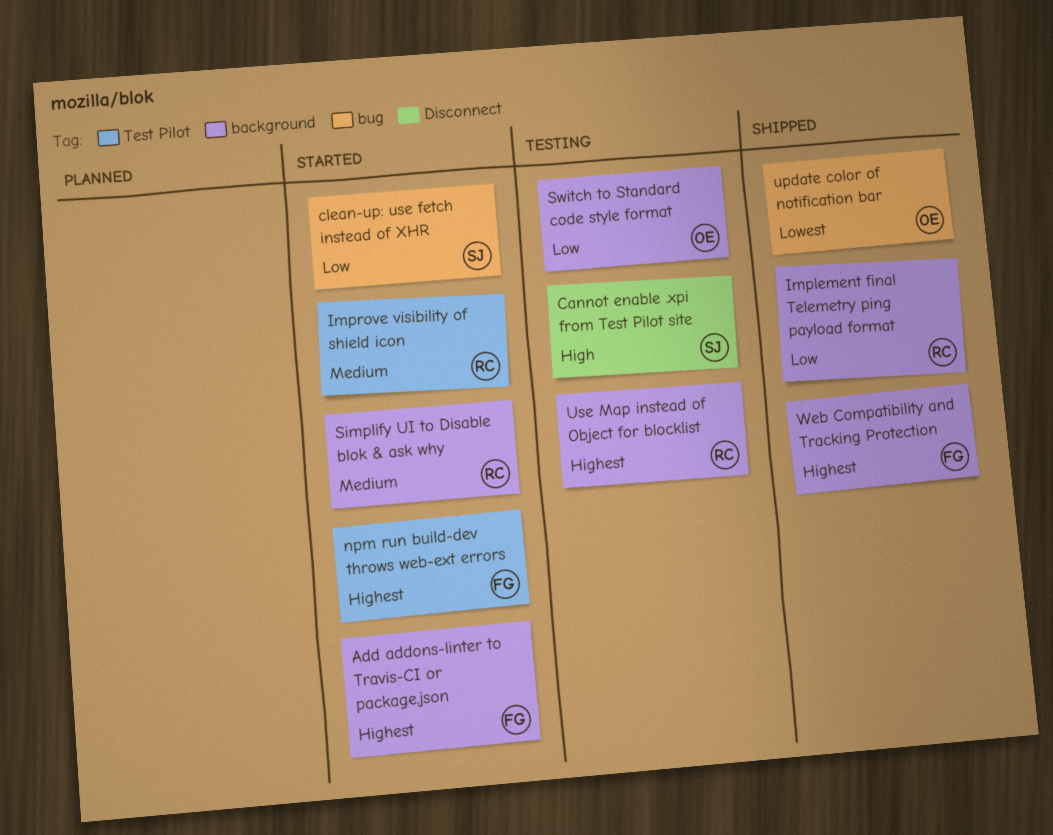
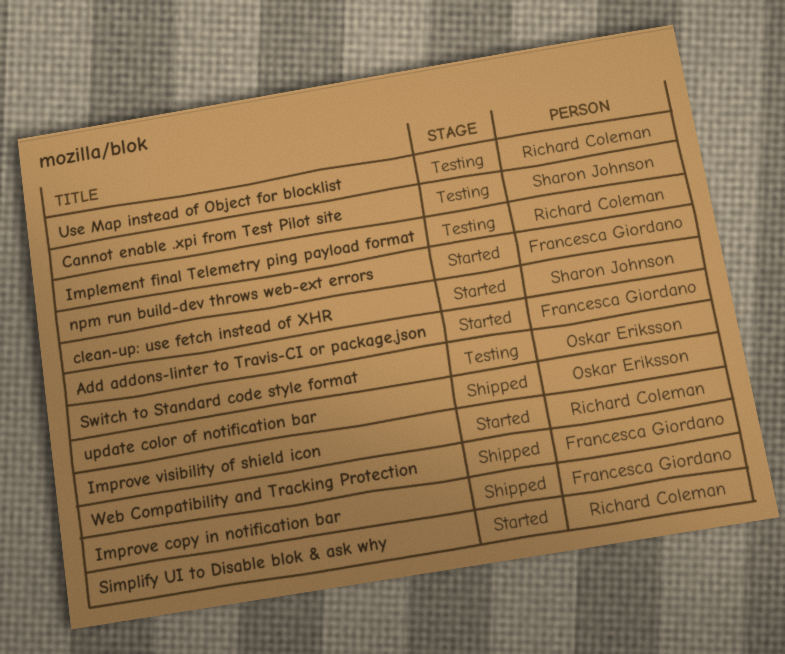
Implement final Telemetry ping payload format, status: Shipped -> Testing
Improve copy in notification bar: none -> present

